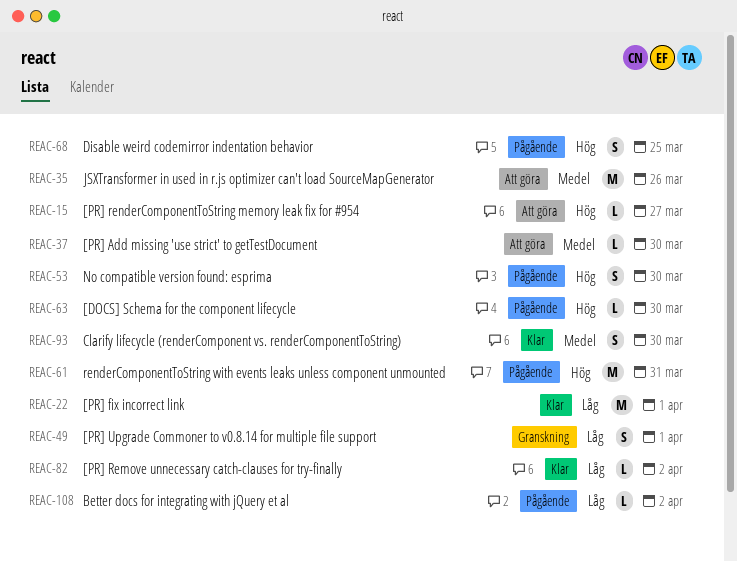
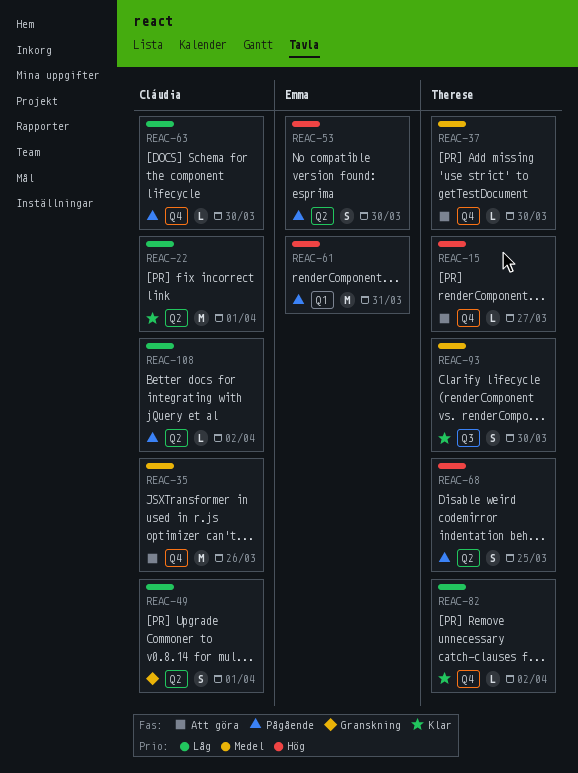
REAC-63, priority: Hög -> Låg

